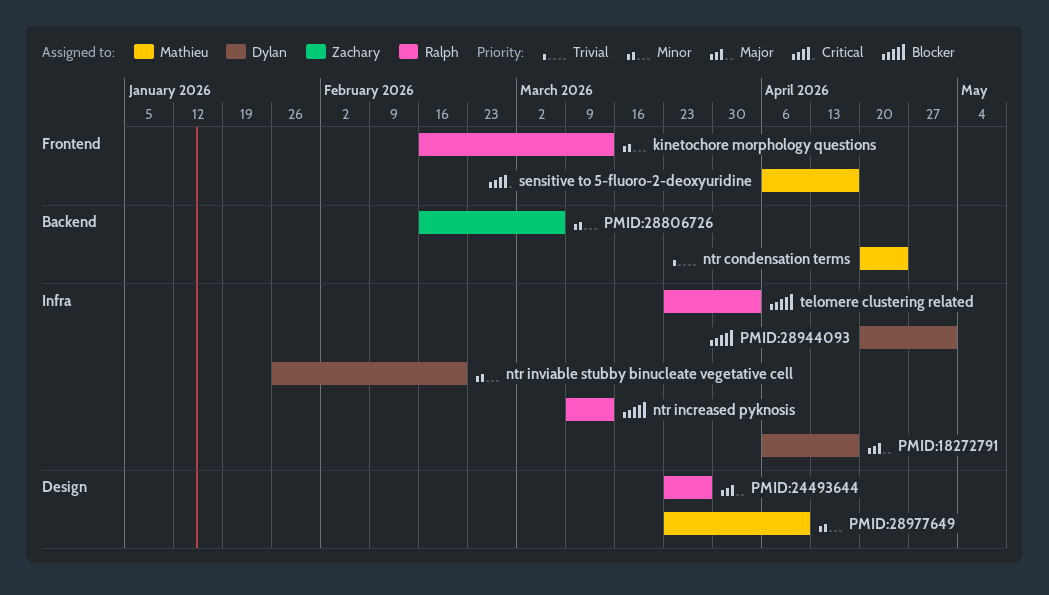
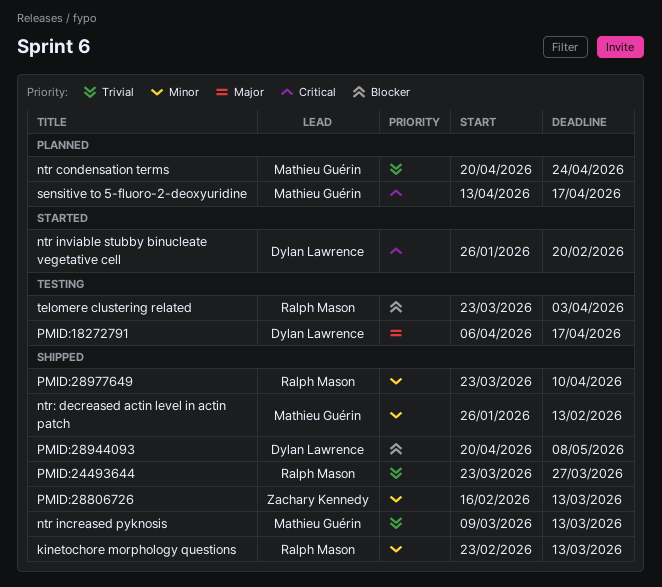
kinetochore morphology questions, start: Feb 16 -> Feb 23
ntr increased pyknosis, owner: Ralph Mason -> Mathieu Guérin
ntr increased pyknosis, priority: Blocker -> Trivial
ntr inviable stubby binucleate vegetative cell, priority: Minor -> Critical
ntr: decreased actin level in actin patch: none -> present
PMID:24493644, priority: Major -> Trivial
PMID:28806726, due: Mar 6 -> Mar 13
PMID:28944093, due: May 1 -> May 8
PMID:28977649, owner: Mathieu Guérin -> Ralph Mason
sensitive to 5-fluoro-2-deoxyuridine, start: Apr 6 -> Apr 13

